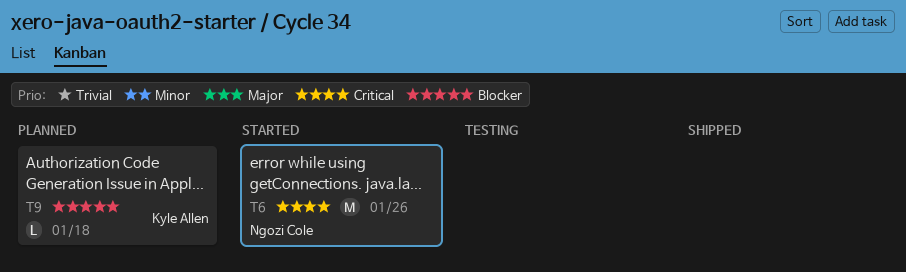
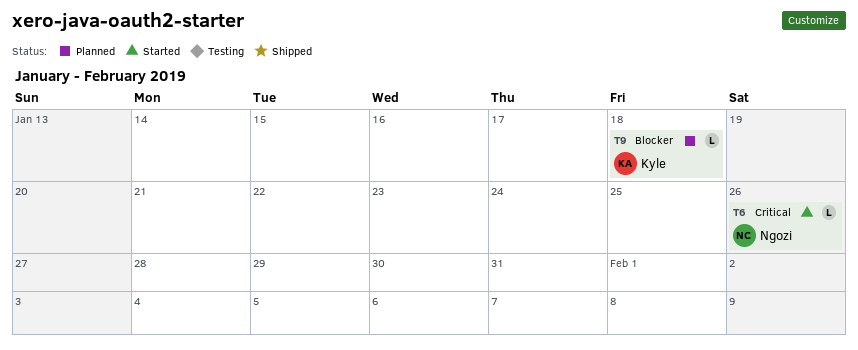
T6, estimate: M -> L

